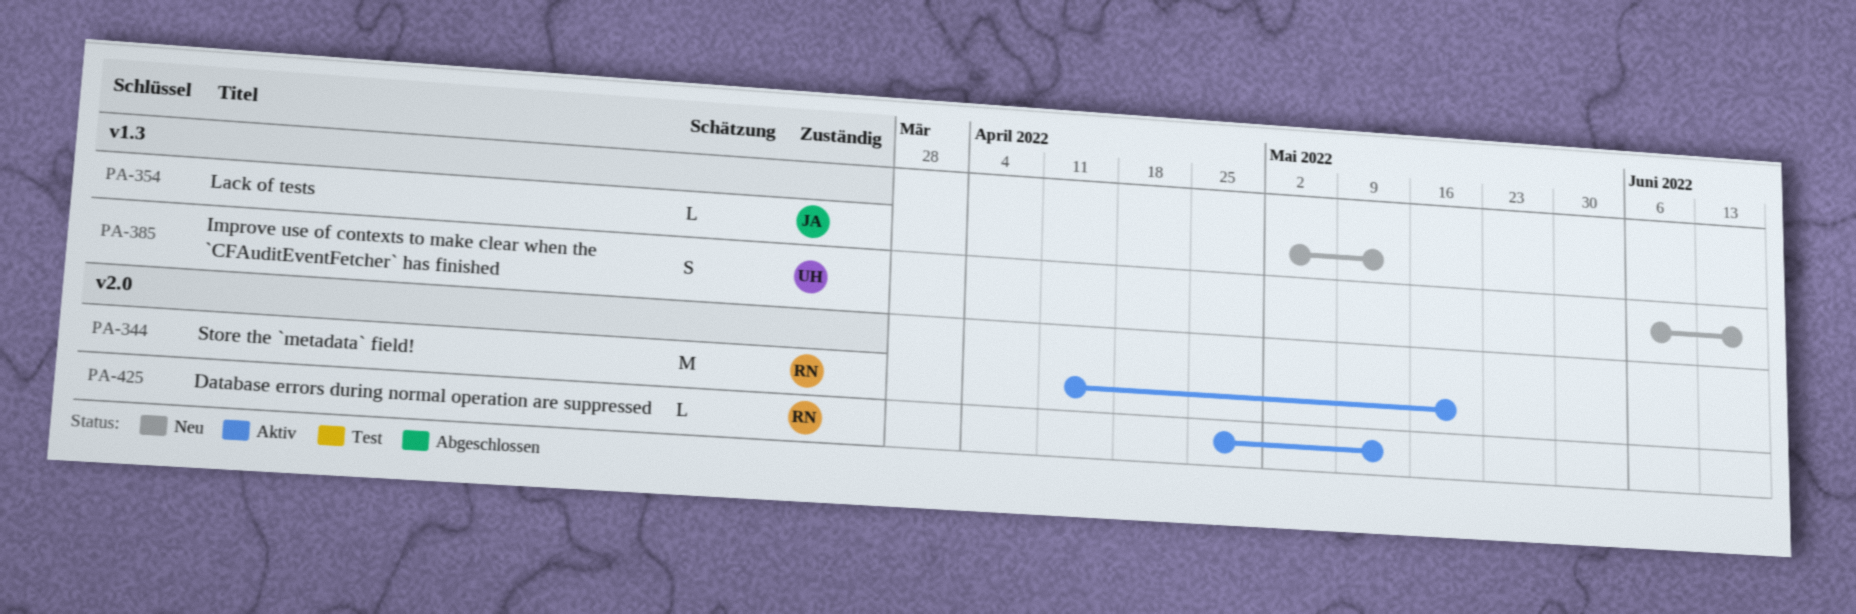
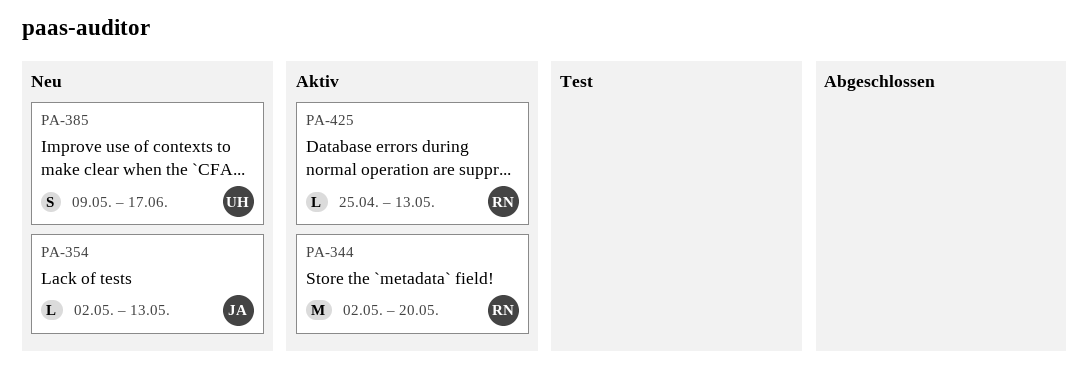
PA-344, start: Apr 11 -> May 2
PA-385, start: Jun 6 -> May 9

